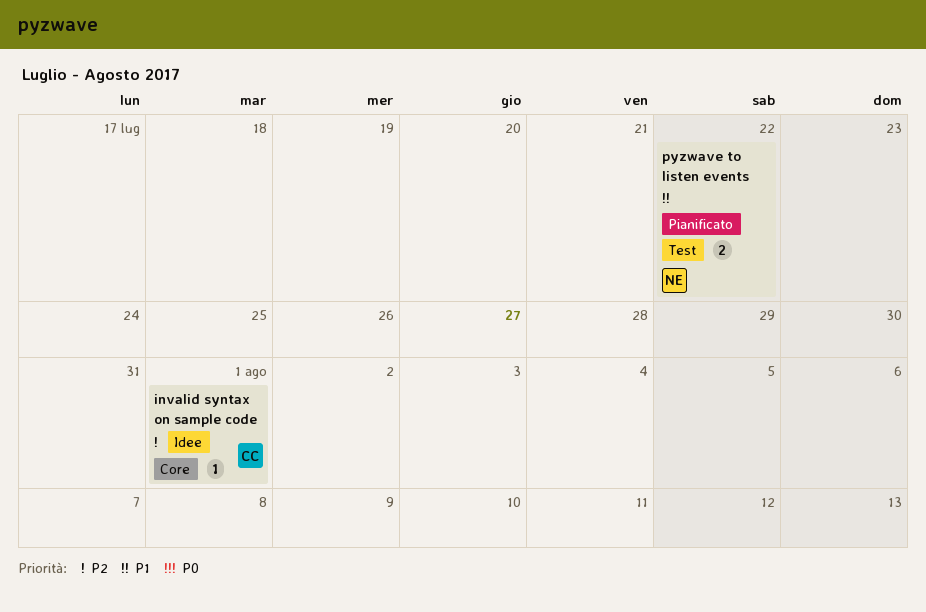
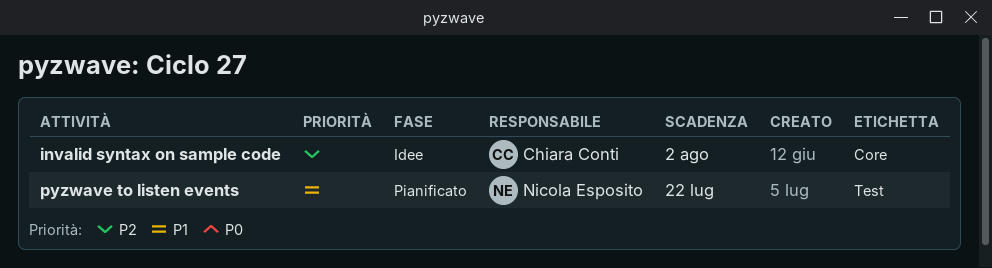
invalid syntax on sample code, due: Aug 1 -> Aug 2

